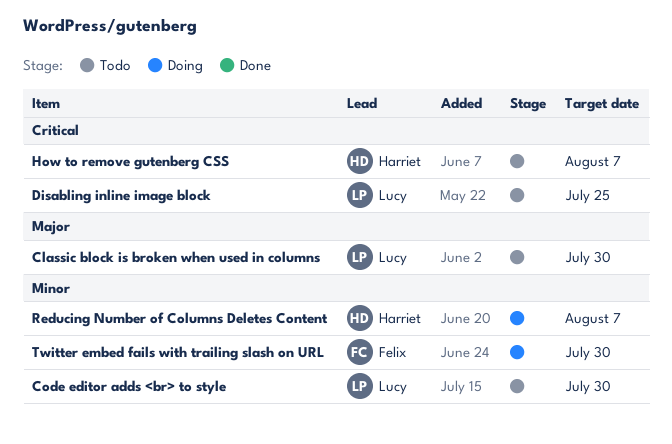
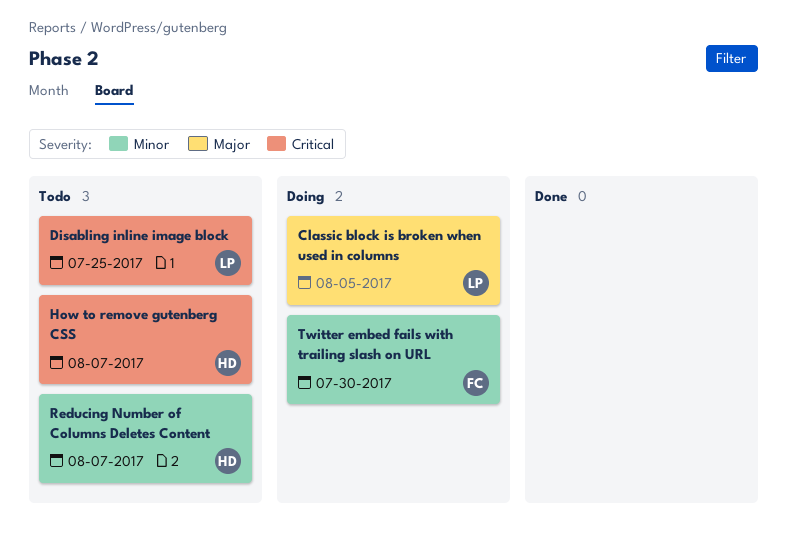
Classic block is broken when used in columns, status: Todo -> Doing
Classic block is broken when used in columns, due: Jul 30 -> Aug 5
Code editor adds <br> to style: present -> none
Reducing Number of Columns Deletes Content, status: Doing -> Todo

